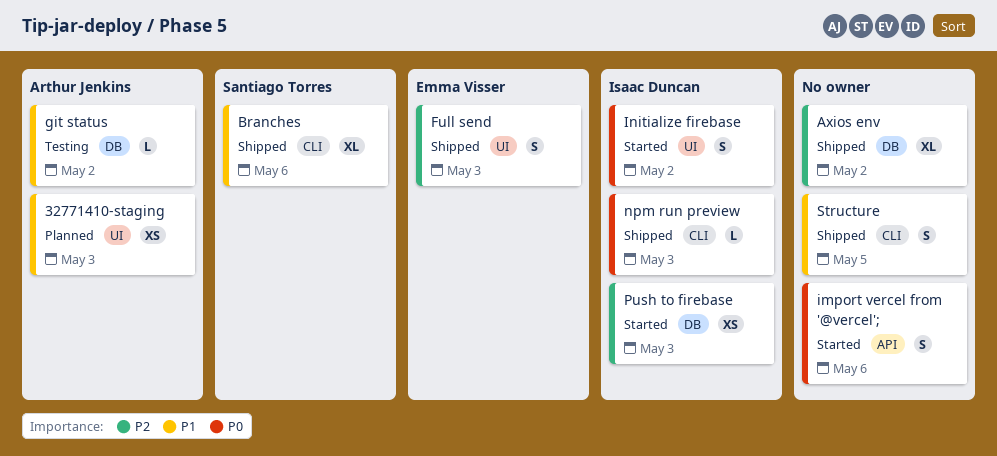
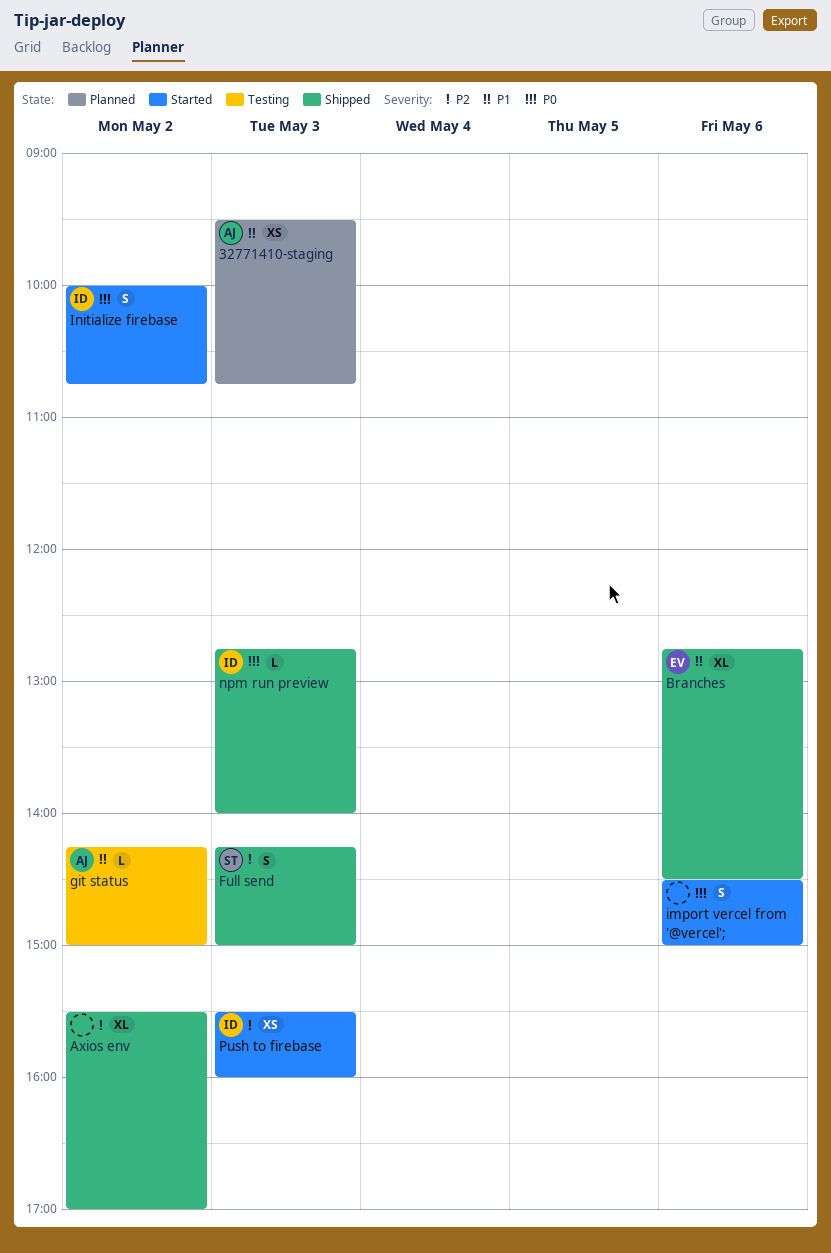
Branches, owner: Santiago Torres -> Emma Visser
Full send, owner: Emma Visser -> Santiago Torres
Structure: present -> none

